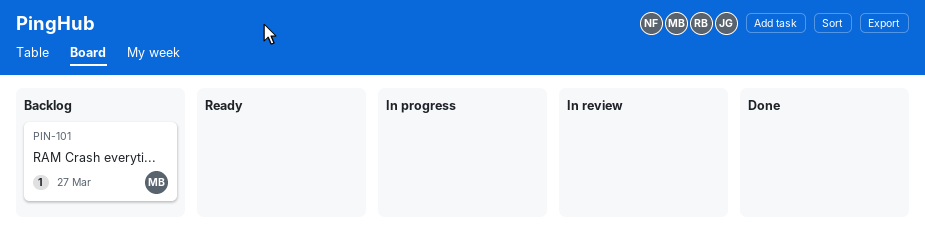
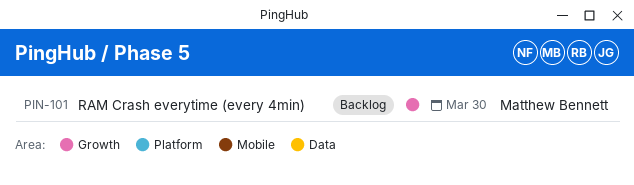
PIN-101, due: Mar 27 -> Mar 30

